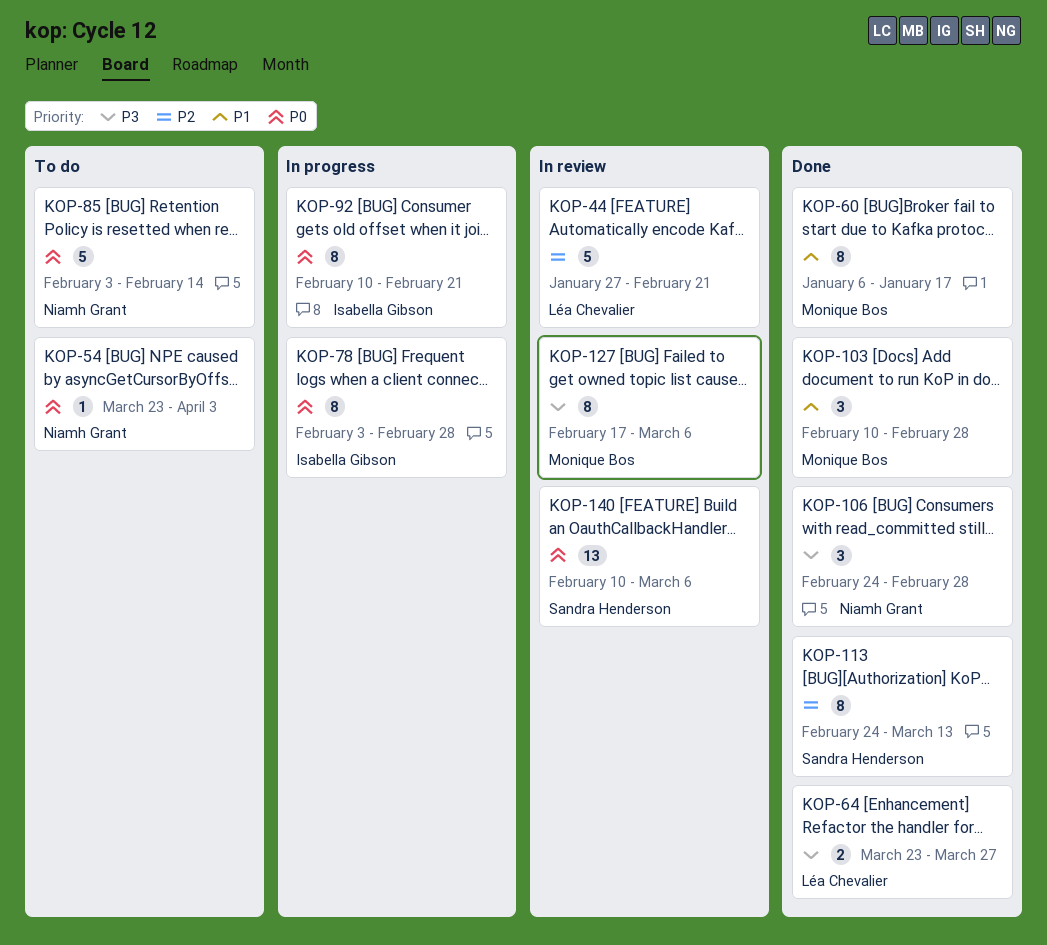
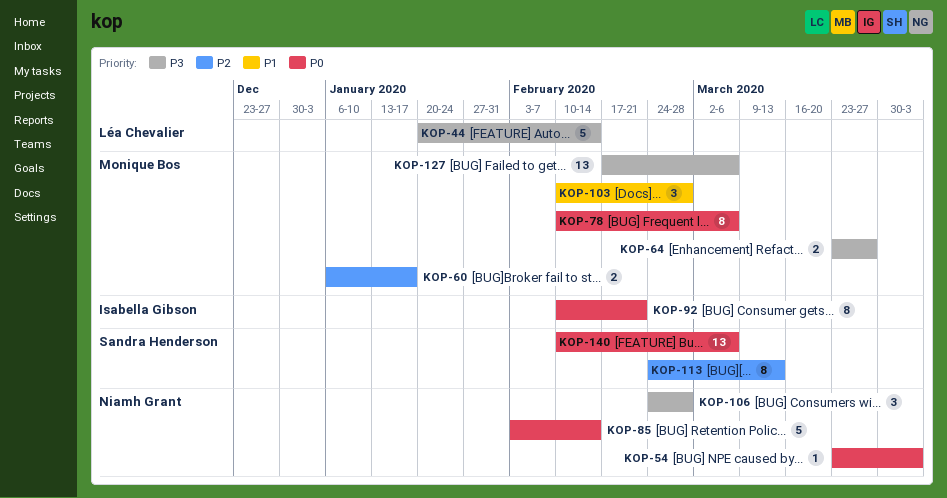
KOP-44, priority: P2 -> P3
KOP-44, start: Jan 27 -> Jan 20
KOP-44, due: Feb 21 -> Feb 14
KOP-60, priority: P1 -> P2
KOP-60, estimate: 8 -> 2
KOP-64, owner: Léa Chevalier -> Monique Bos
KOP-78, owner: Isabella Gibson -> Monique Bos
KOP-78, start: Feb 3 -> Feb 10
KOP-78, due: Feb 28 -> Mar 6
KOP-127, estimate: 8 -> 13

